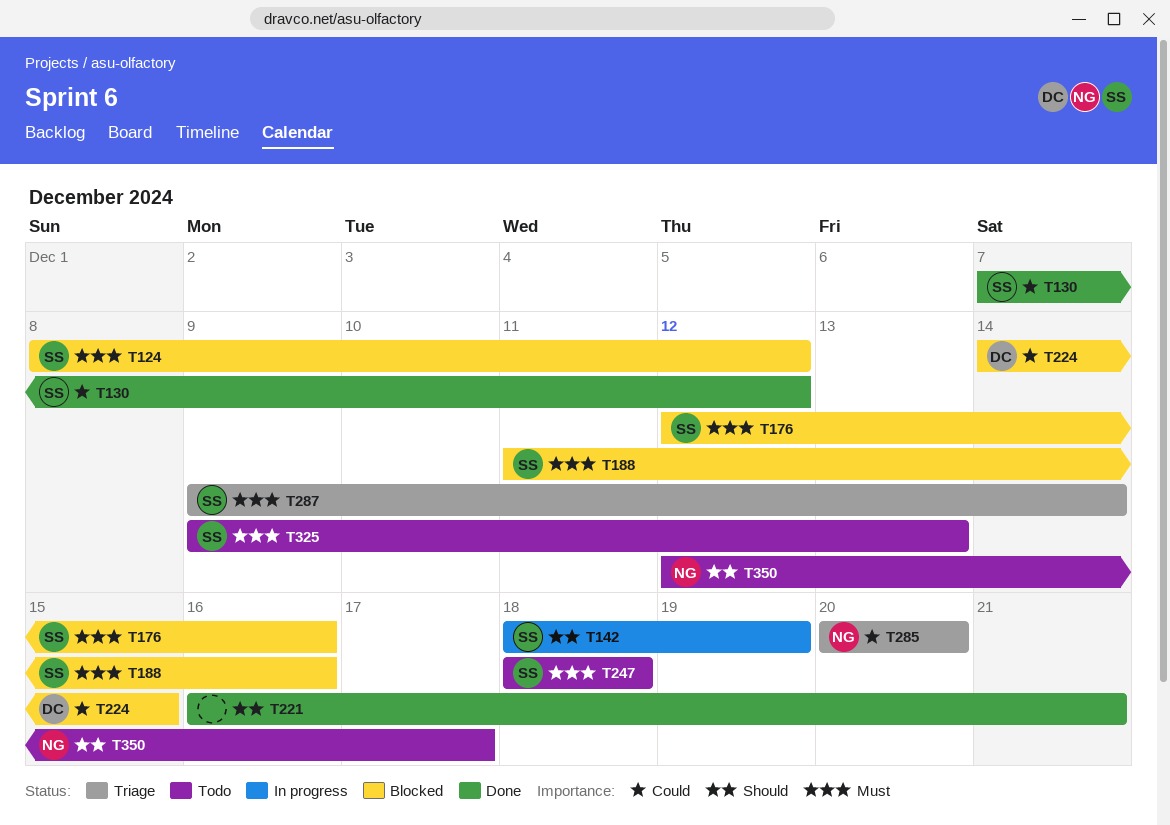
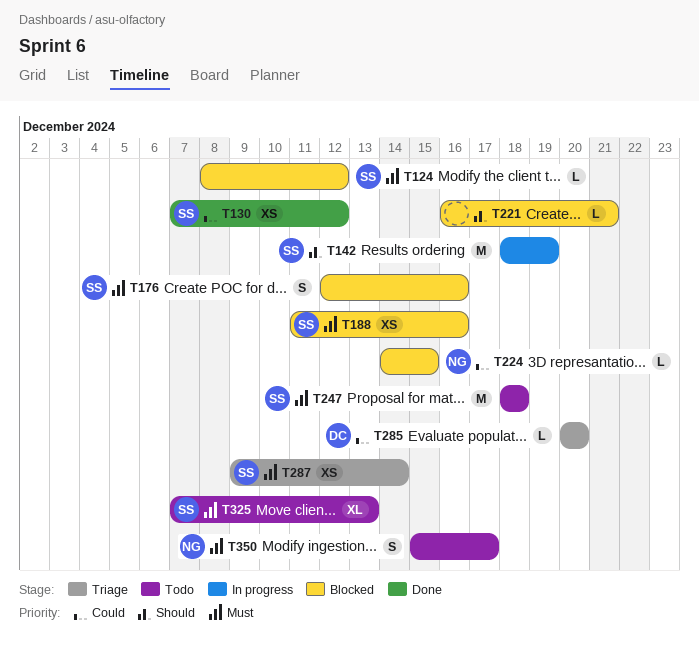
T221, status: Done -> Blocked
T224, owner: DC -> NG
T285, owner: NG -> DC
T325, start: Dec 9 -> Dec 7
T350, priority: Should -> Must
T350, start: Dec 12 -> Dec 15

